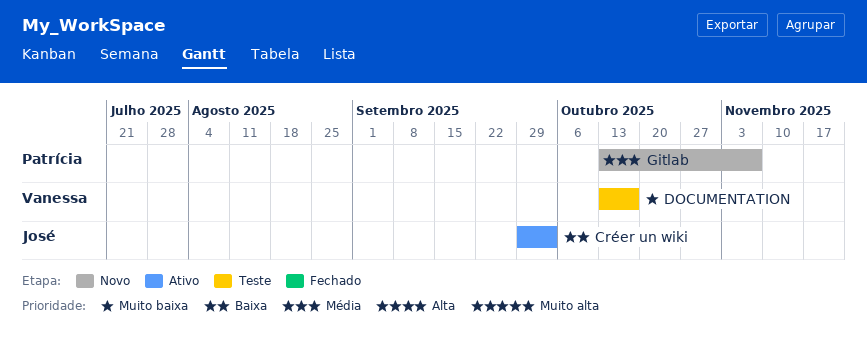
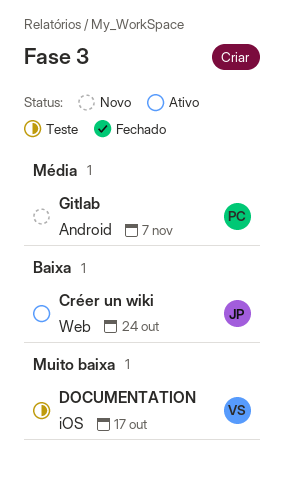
Créer un wiki, due: Oct 3 -> Oct 24

